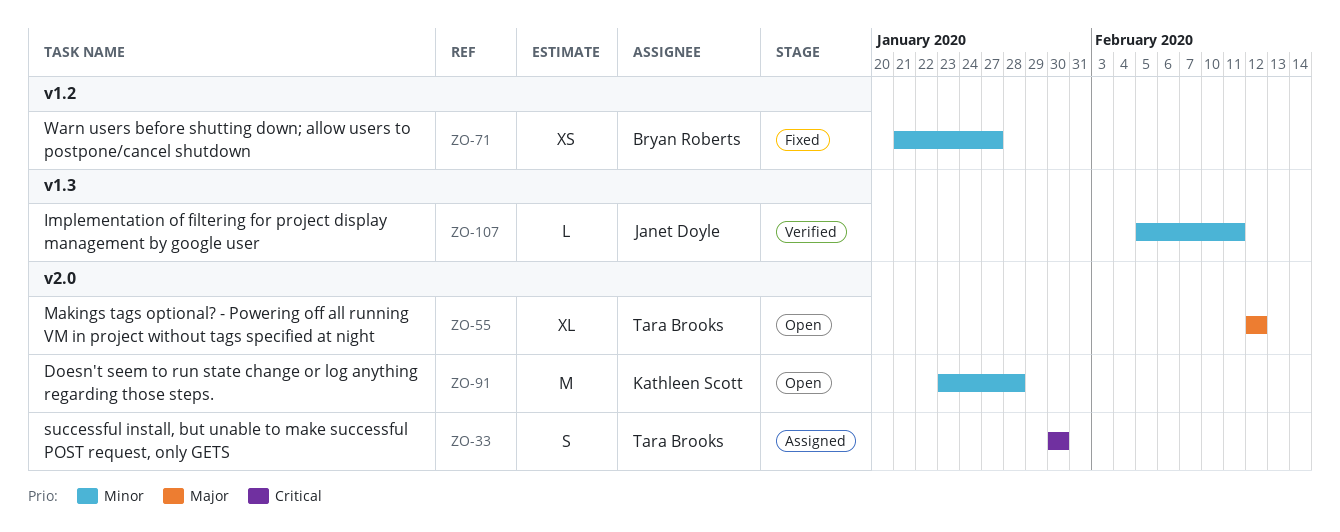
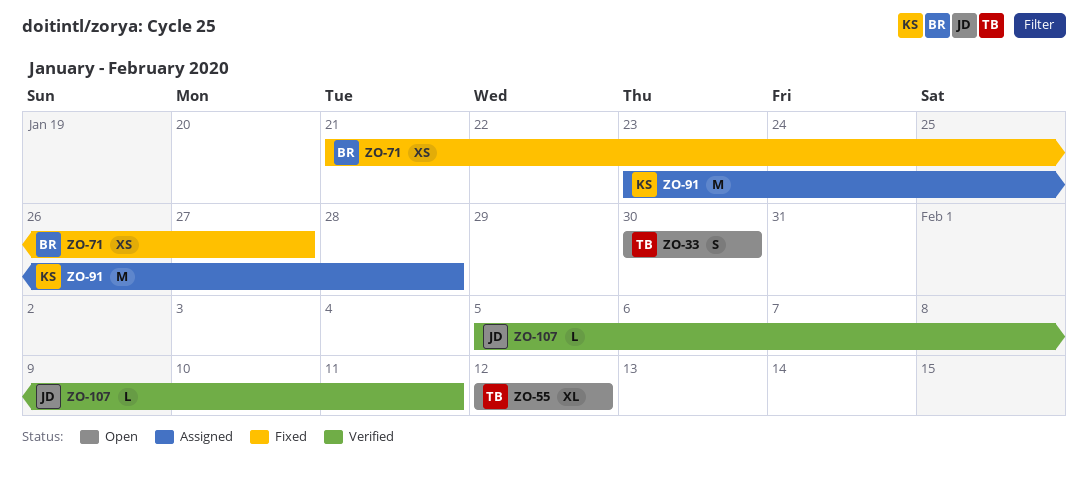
ZO-33, status: Assigned -> Open
ZO-91, status: Open -> Assigned

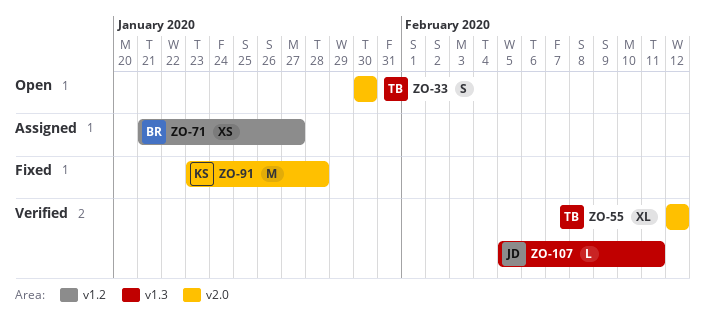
ZO-55, status: Open -> Verified
ZO-71, status: Fixed -> Assigned
ZO-91, status: Assigned -> Fixed

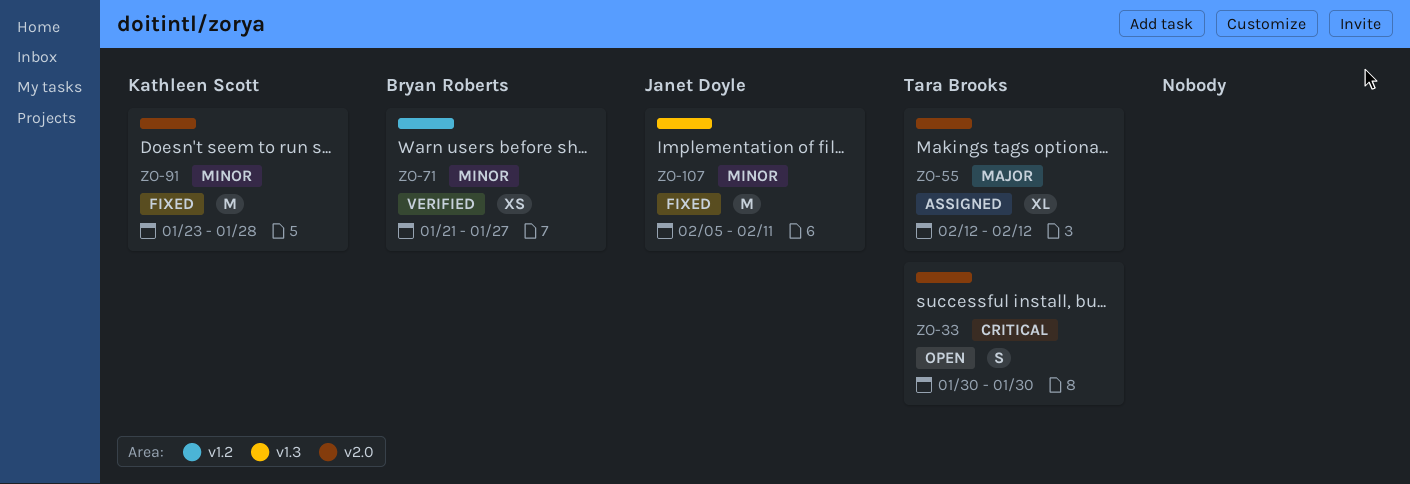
ZO-55, status: Verified -> Assigned
ZO-71, status: Assigned -> Verified
ZO-107, status: Verified -> Fixed
ZO-107, estimate: L -> M

